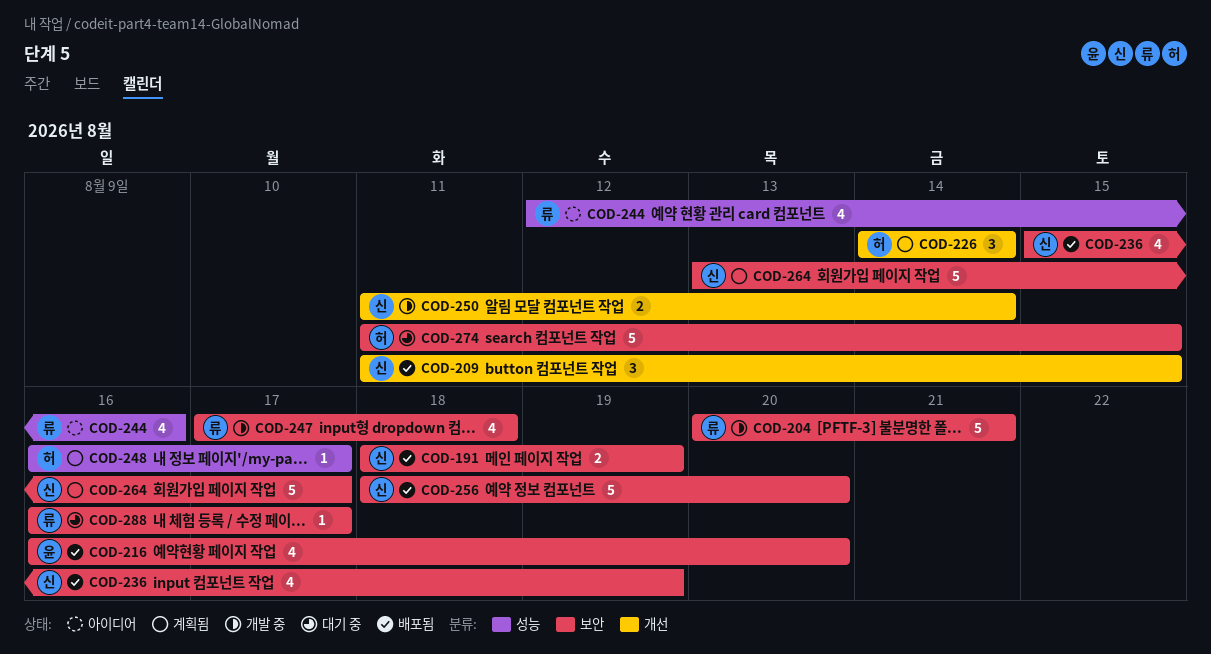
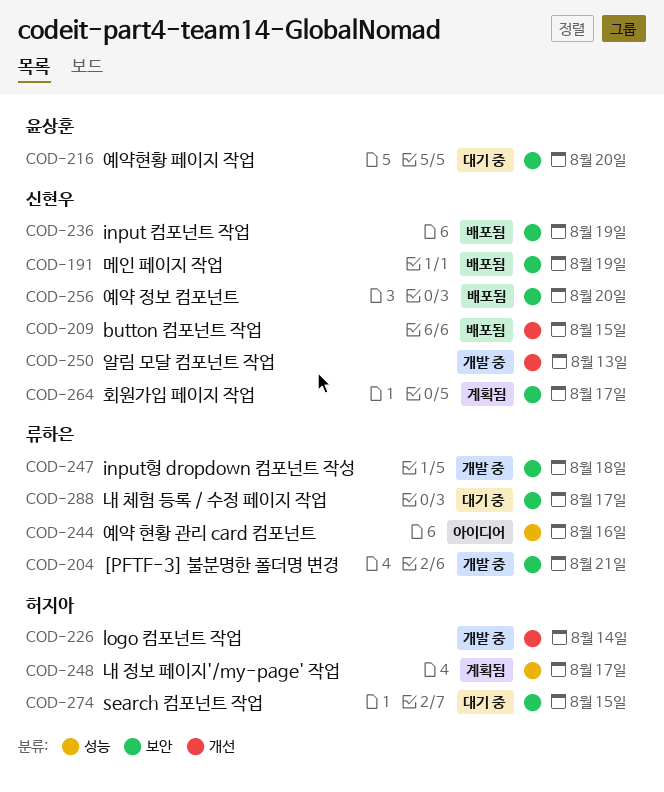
COD-216, status: 배포됨 -> 대기 중
COD-226, status: 계획됨 -> 개발 중
COD-250, due: Aug 14 -> Aug 13

